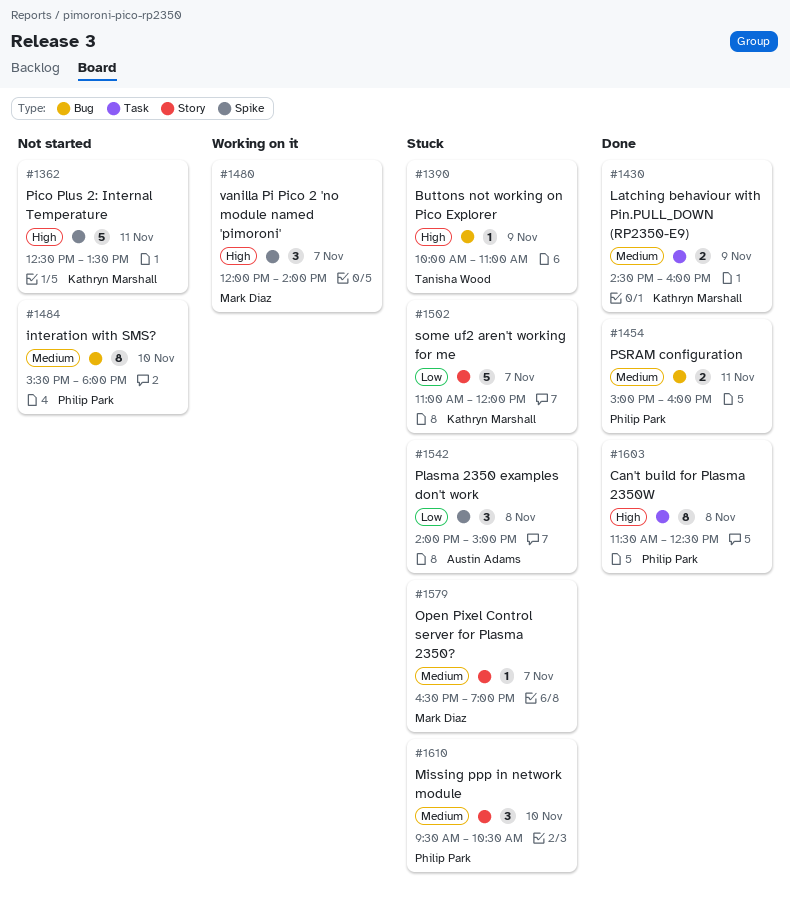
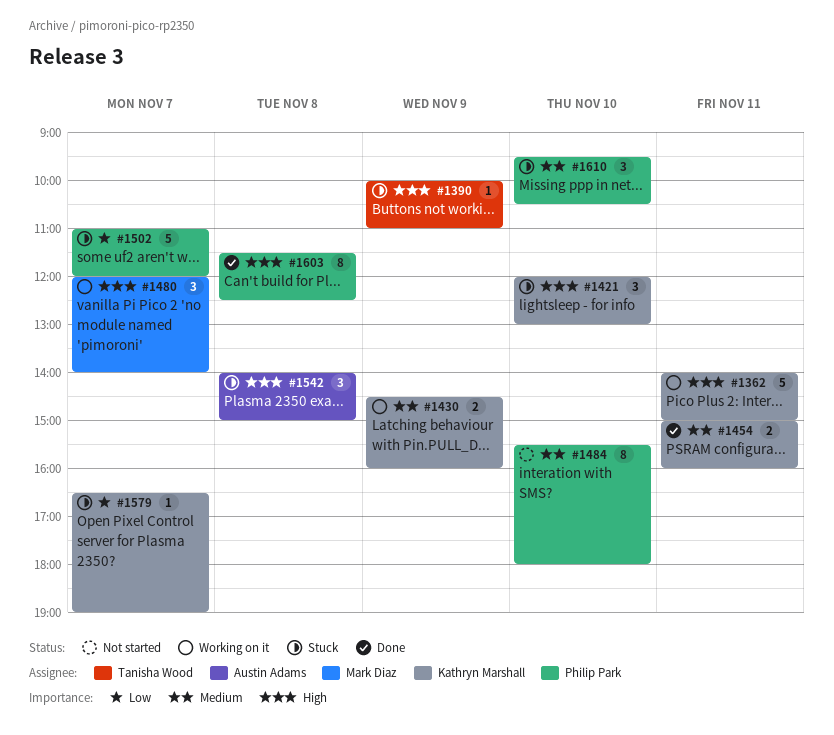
#1362, status: Not started -> Working on it
#1362, begins: 12:30 -> 14:00
#1362, ends: 13:30 -> 15:00
#1421: none -> present
#1430, status: Done -> Working on it
#1454, owner: Philip Park -> Kathryn Marshall
#1502, owner: Kathryn Marshall -> Philip Park
#1542, priority: Low -> High
#1579, owner: Mark Diaz -> Kathryn Marshall
#1579, priority: Medium -> Low

